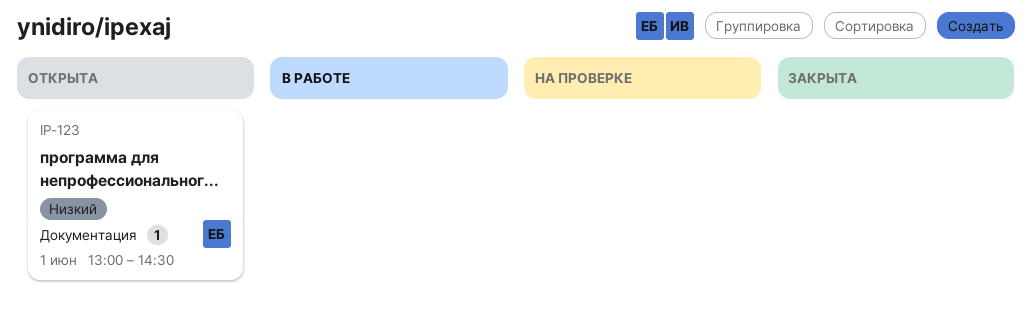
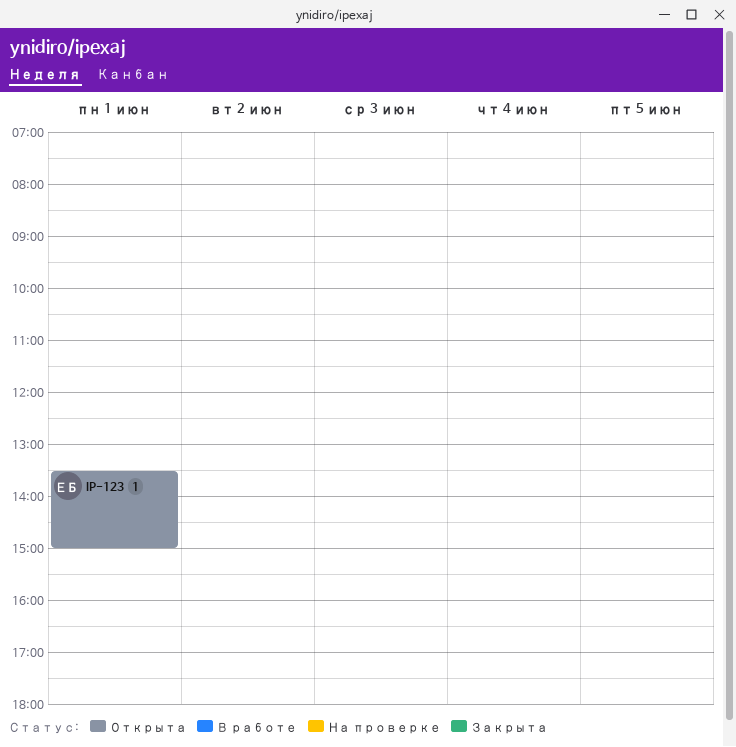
IP-123, begins: 13:00 -> 13:30
IP-123, ends: 14:30 -> 15:00

